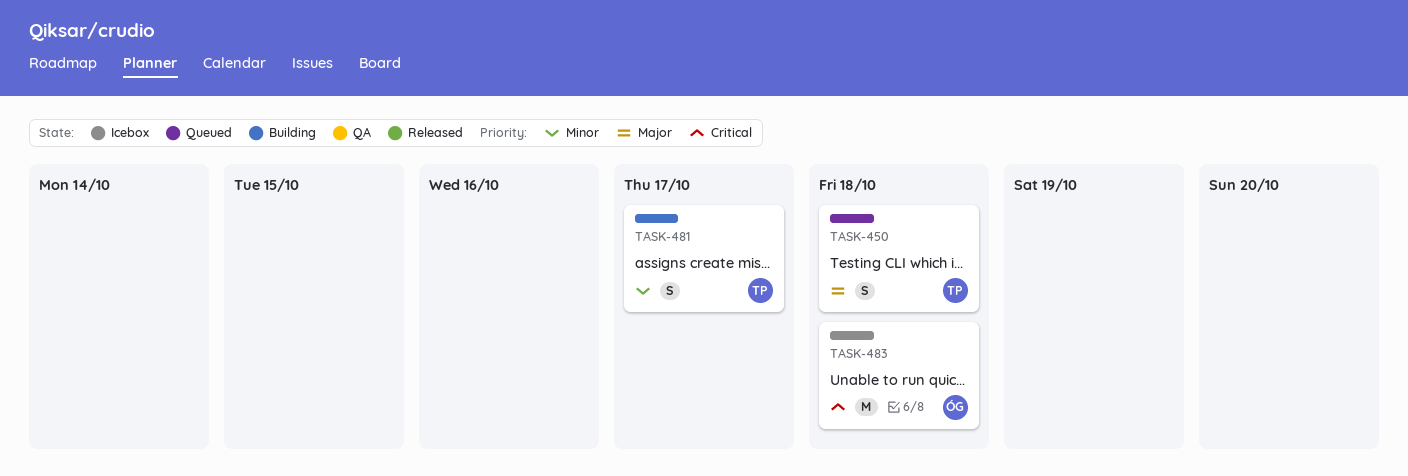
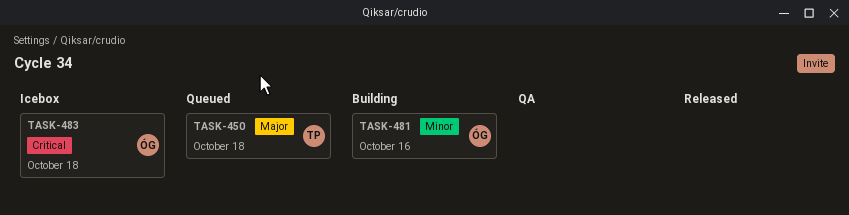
TASK-481, owner: TP -> ÓG
TASK-481, due: Oct 17 -> Oct 16

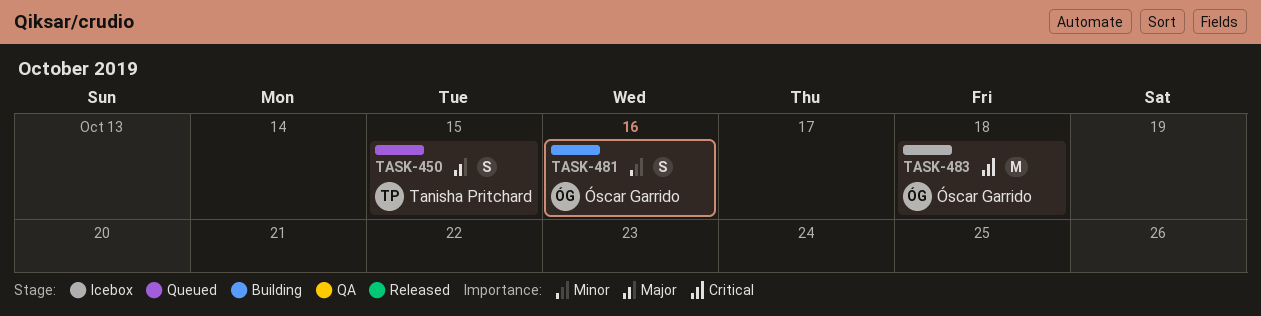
TASK-450, due: Oct 18 -> Oct 15

